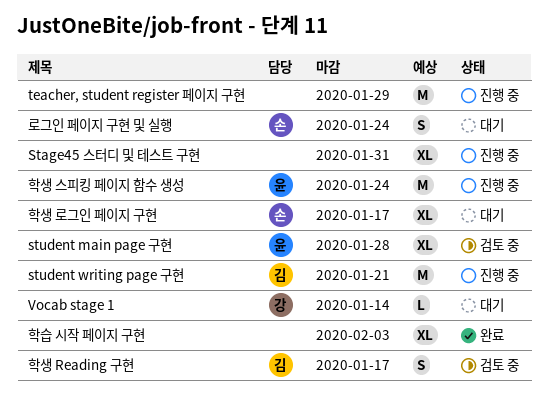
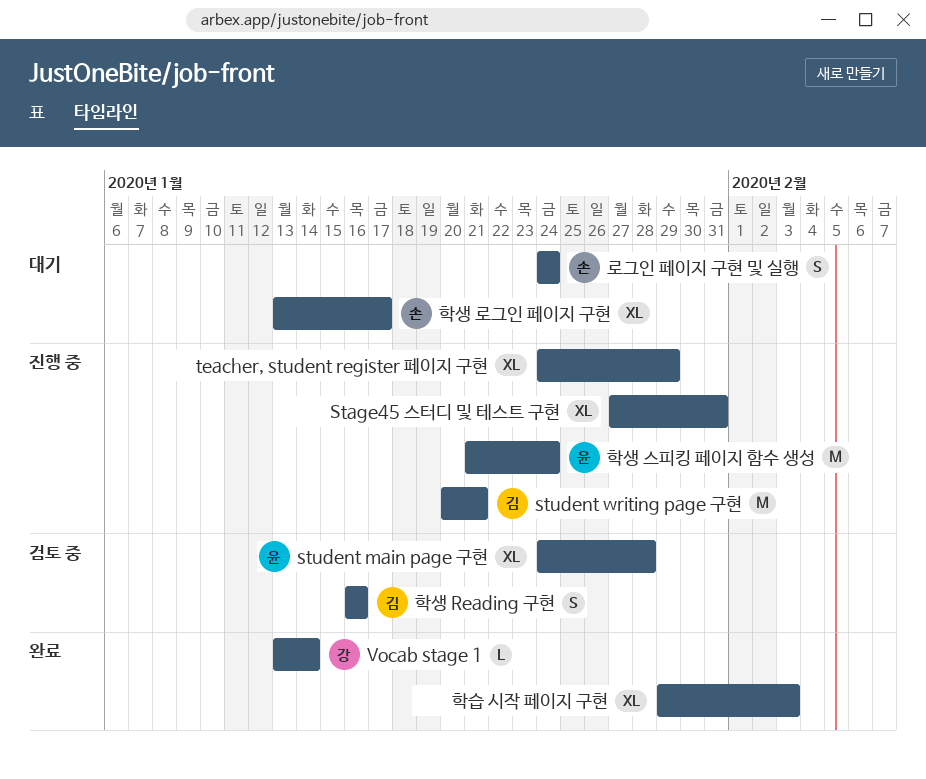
teacher, student register 페이지 구현, estimate: M -> XL
Vocab stage 1, status: 대기 -> 완료
학생 Reading 구현, due: Jan 17 -> Jan 16

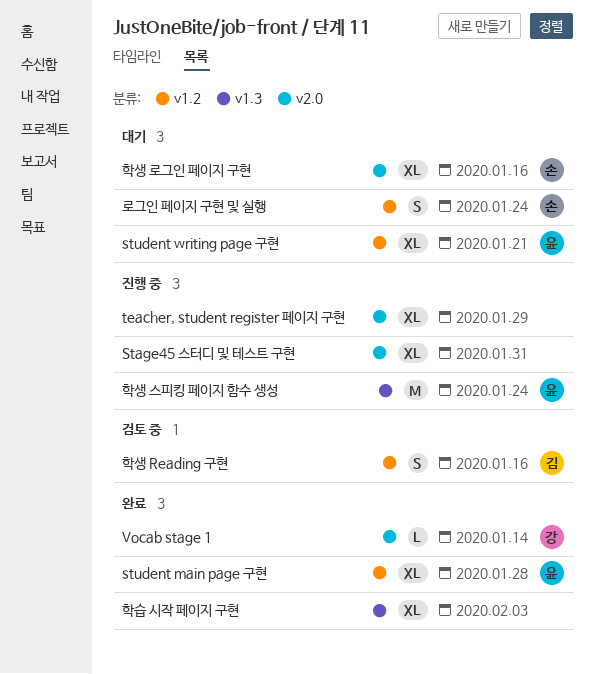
student main page 구현, status: 검토 중 -> 완료
student writing page 구현, status: 진행 중 -> 대기
student writing page 구현, owner: 김 -> 윤
student writing page 구현, estimate: M -> XL
학생 로그인 페이지 구현, due: Jan 17 -> Jan 16

